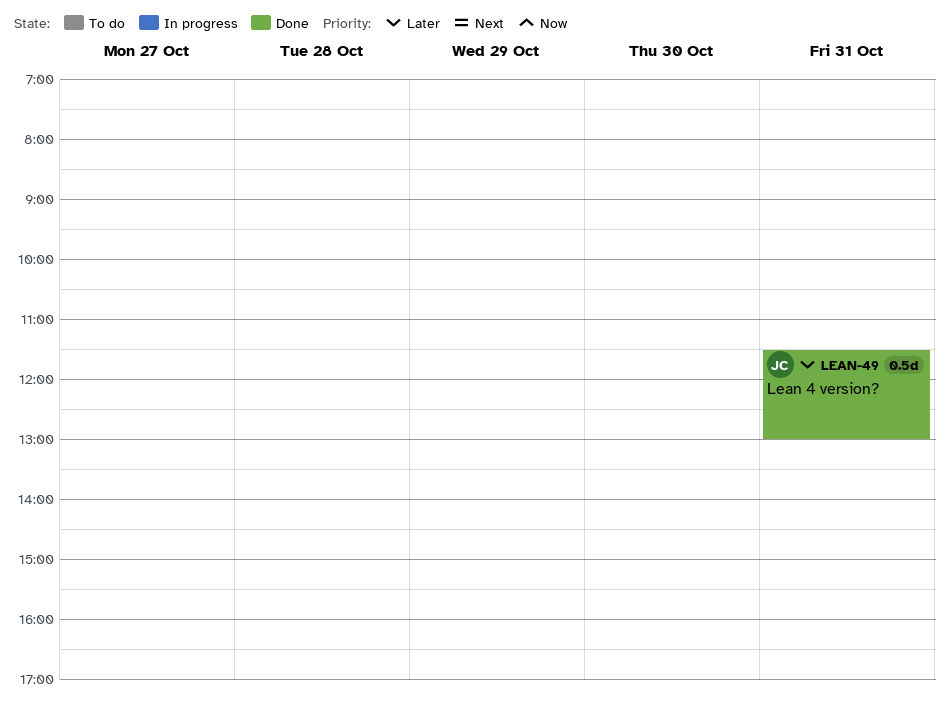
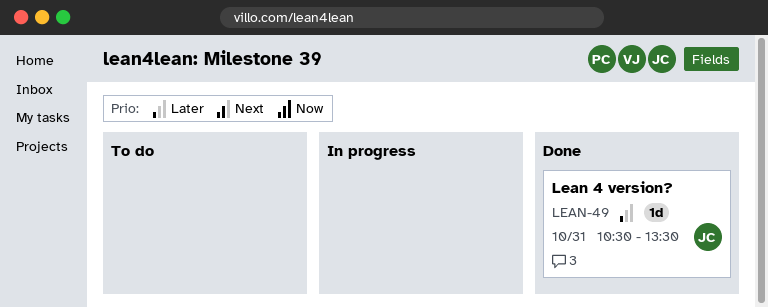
LEAN-49, estimate: 0.5d -> 1d
LEAN-49, begins: 11:30 -> 10:30
LEAN-49, ends: 13:00 -> 13:30

